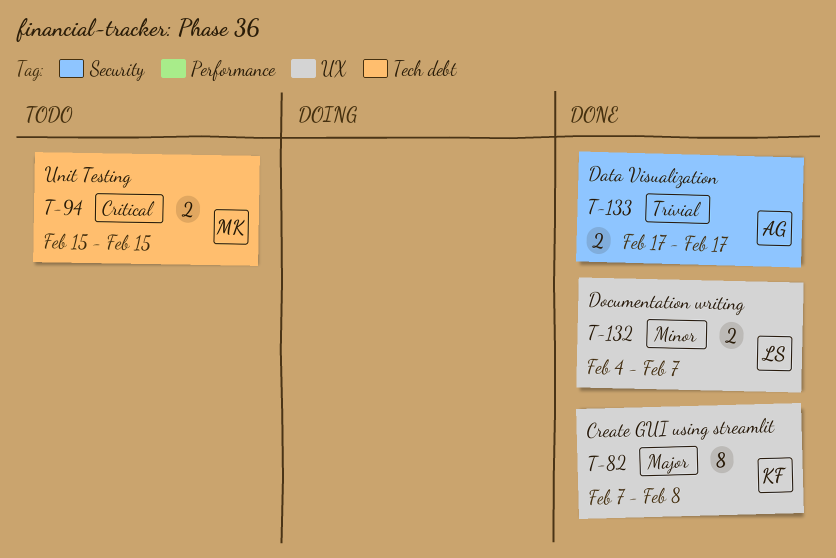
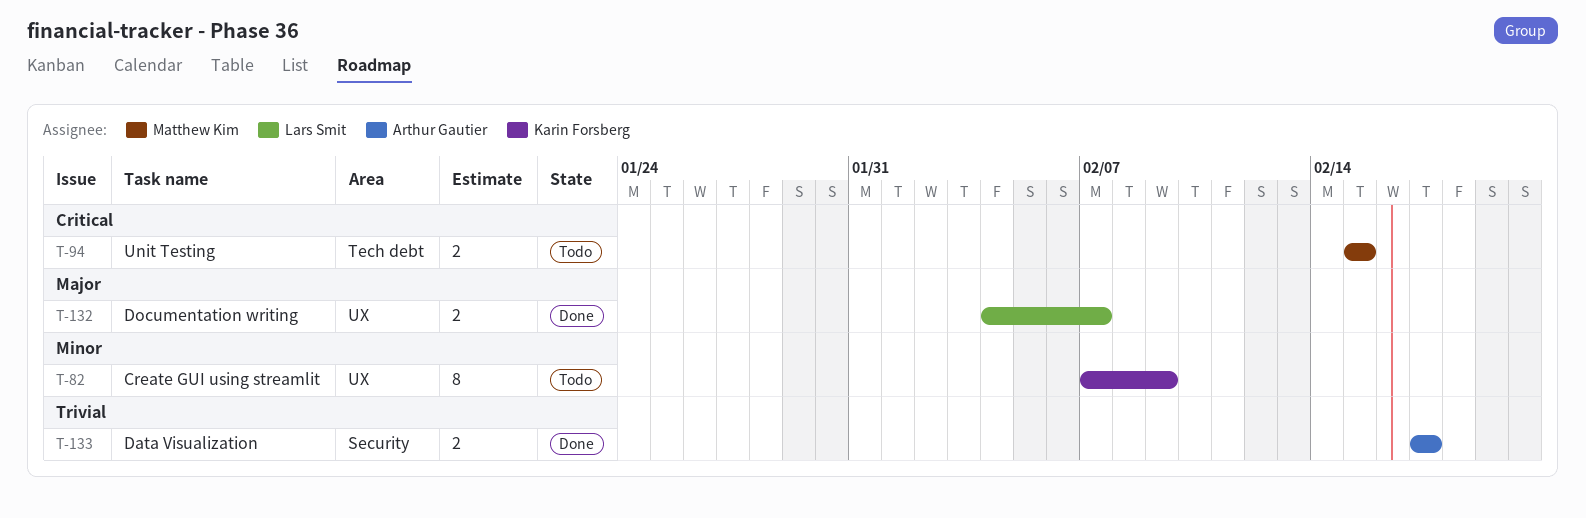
T-82, status: Done -> Todo
T-82, priority: Major -> Minor
T-82, due: Feb 8 -> Feb 9
T-132, priority: Minor -> Major

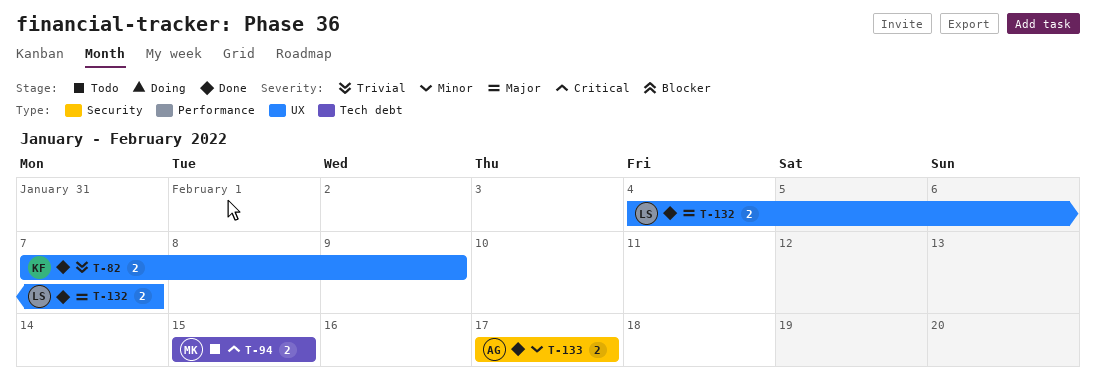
T-82, status: Todo -> Done
T-82, priority: Minor -> Trivial
T-82, estimate: 8 -> 2
T-133, priority: Trivial -> Minor

